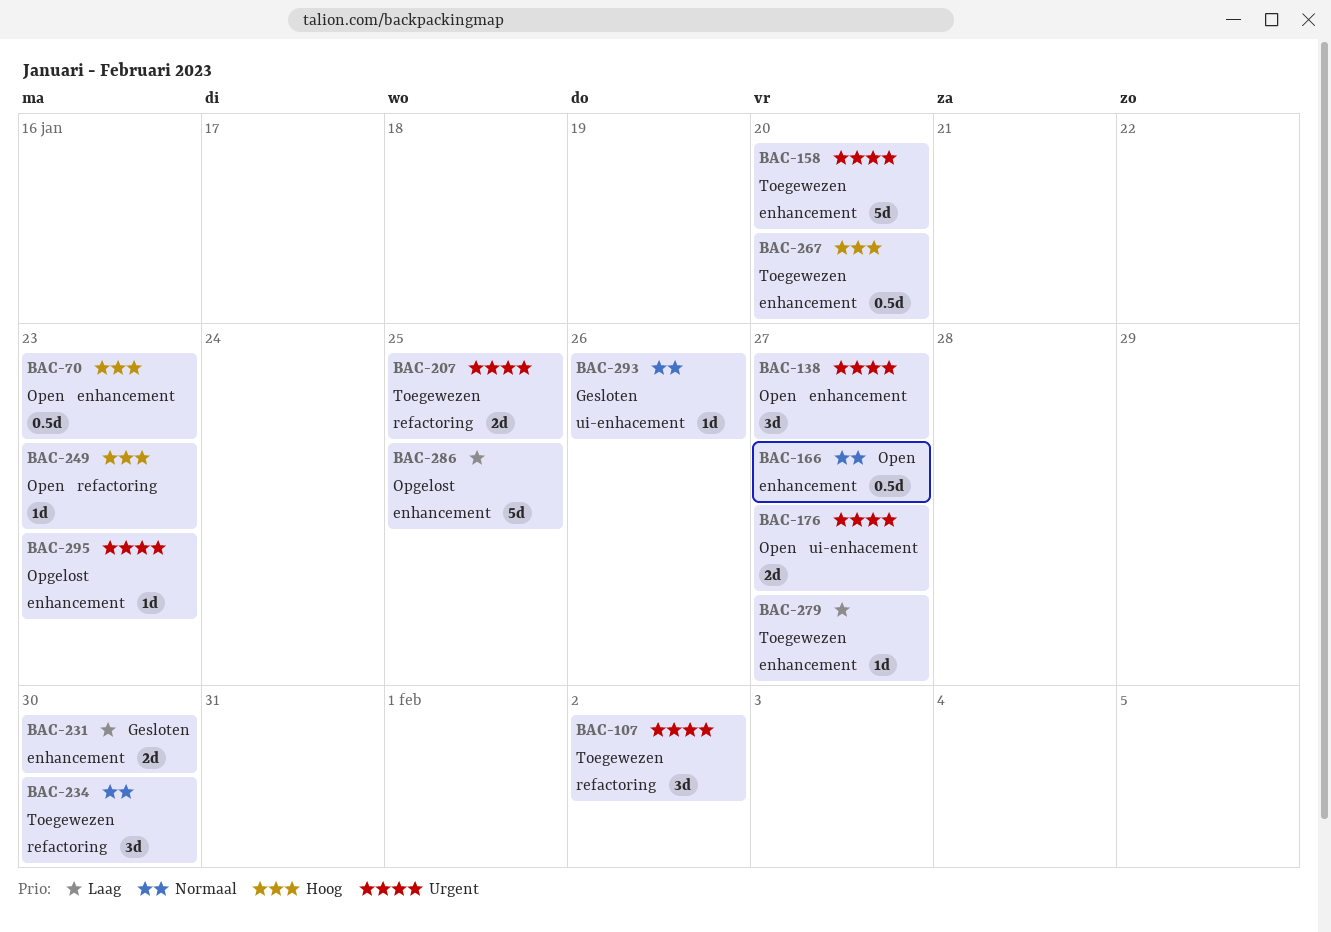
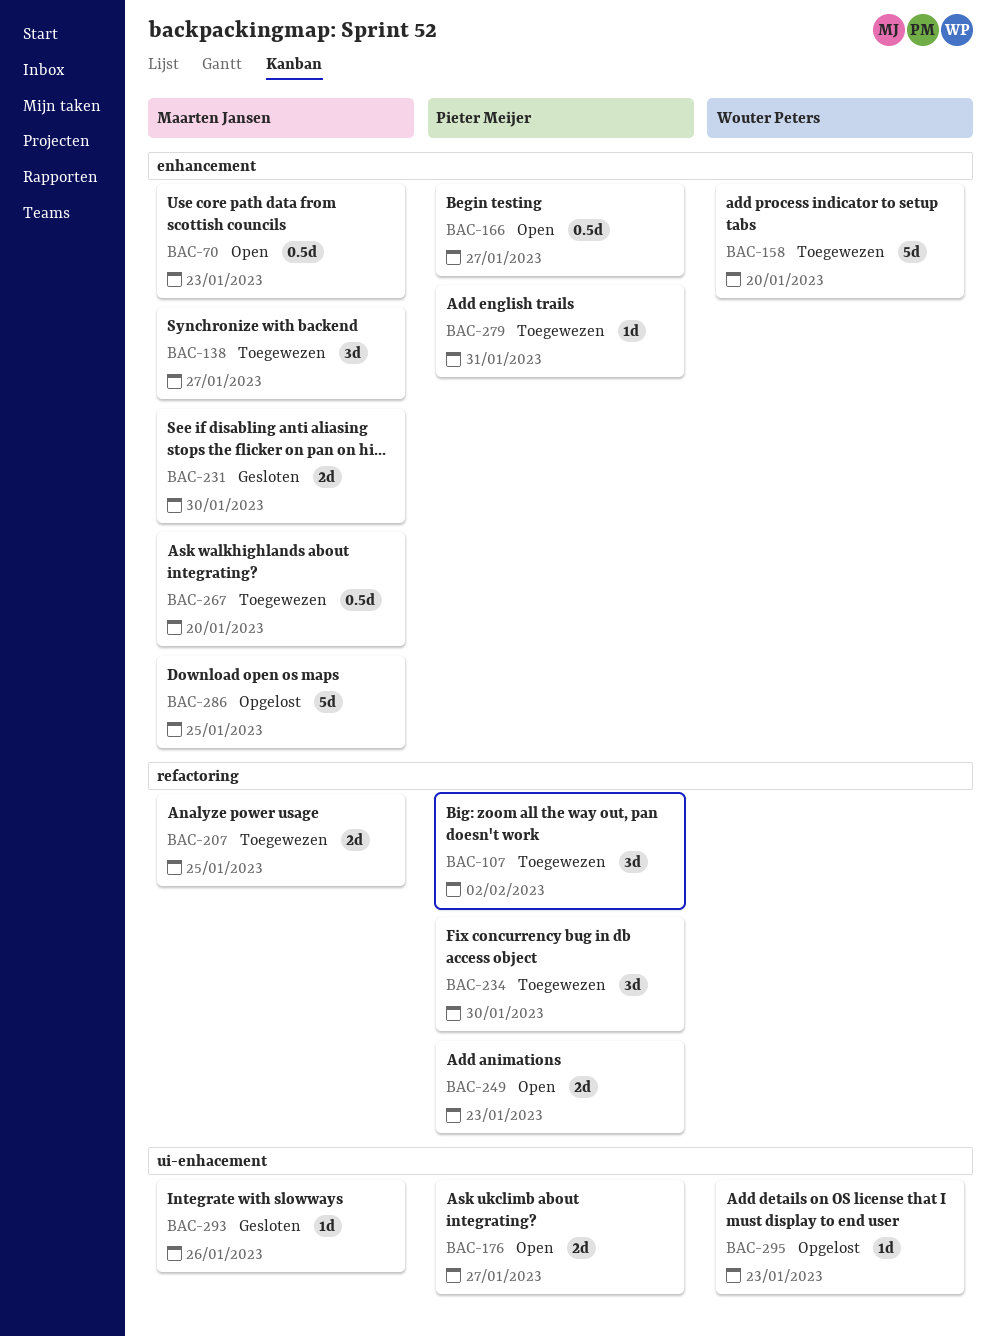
BAC-138, status: Open -> Toegewezen
BAC-249, estimate: 1d -> 2d
BAC-279, due: Jan 27 -> Jan 31
BAC-295, label: enhancement -> ui-enhacement

